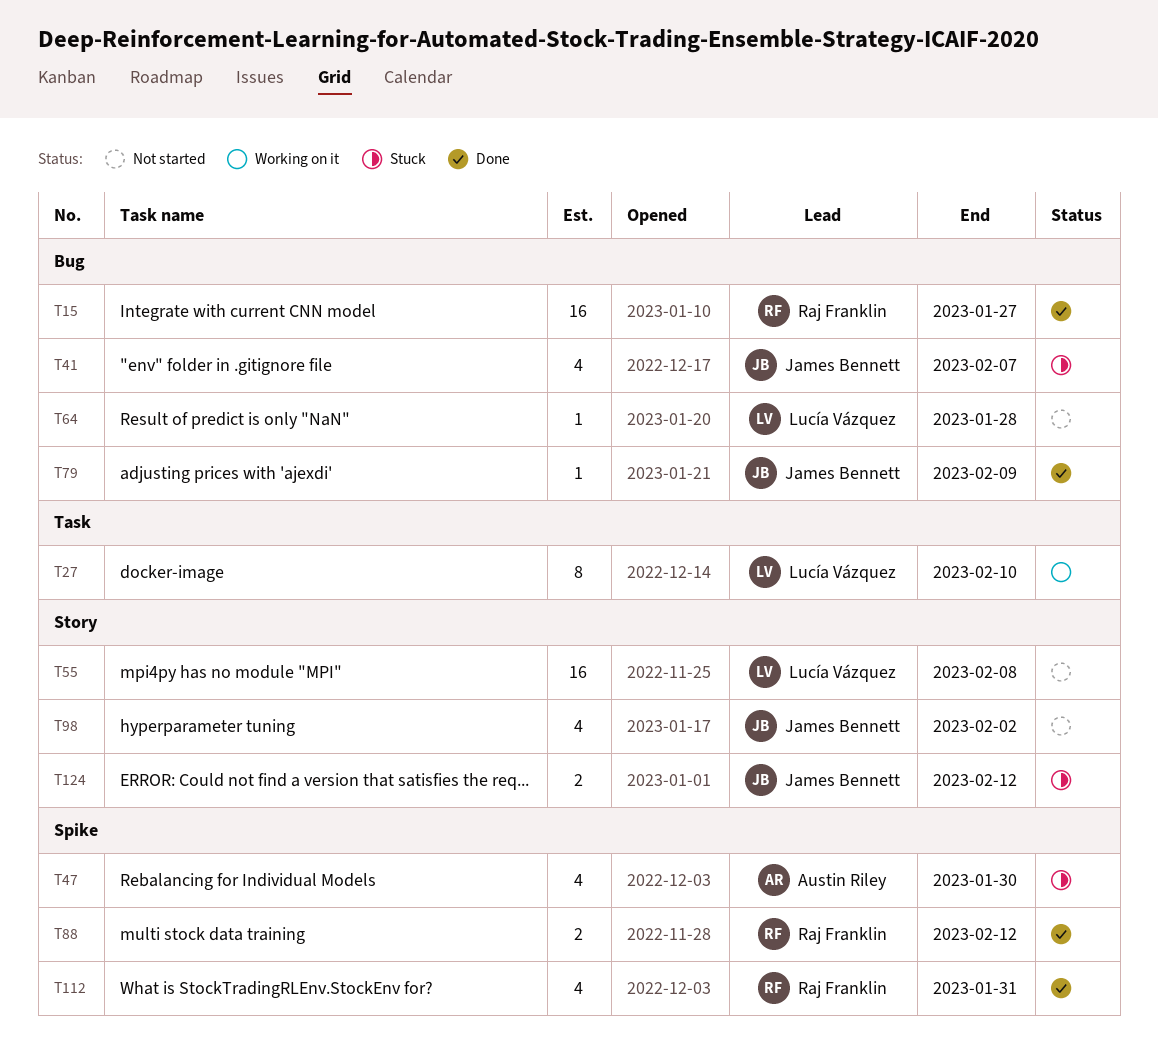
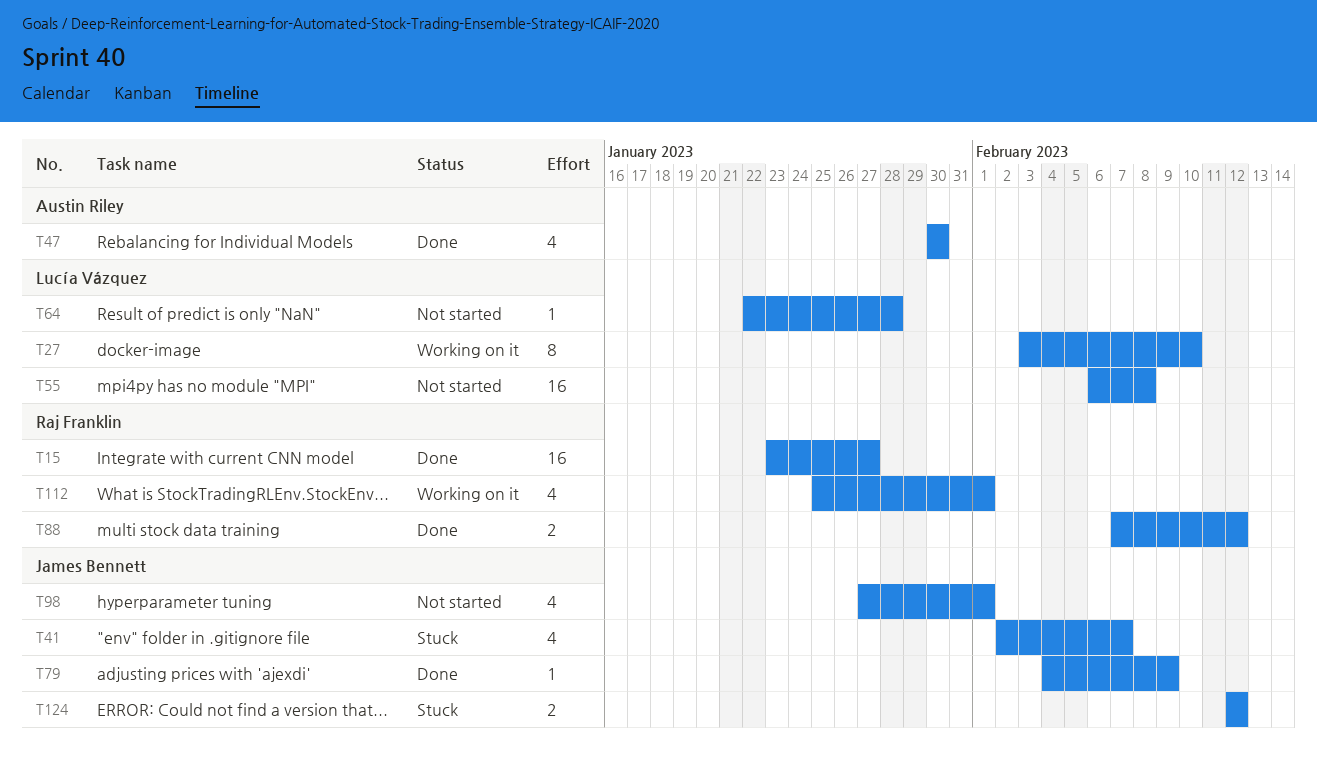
T47, status: Stuck -> Done
T98, due: Feb 2 -> Feb 1
T112, status: Done -> Working on it
T112, due: Jan 31 -> Feb 1

